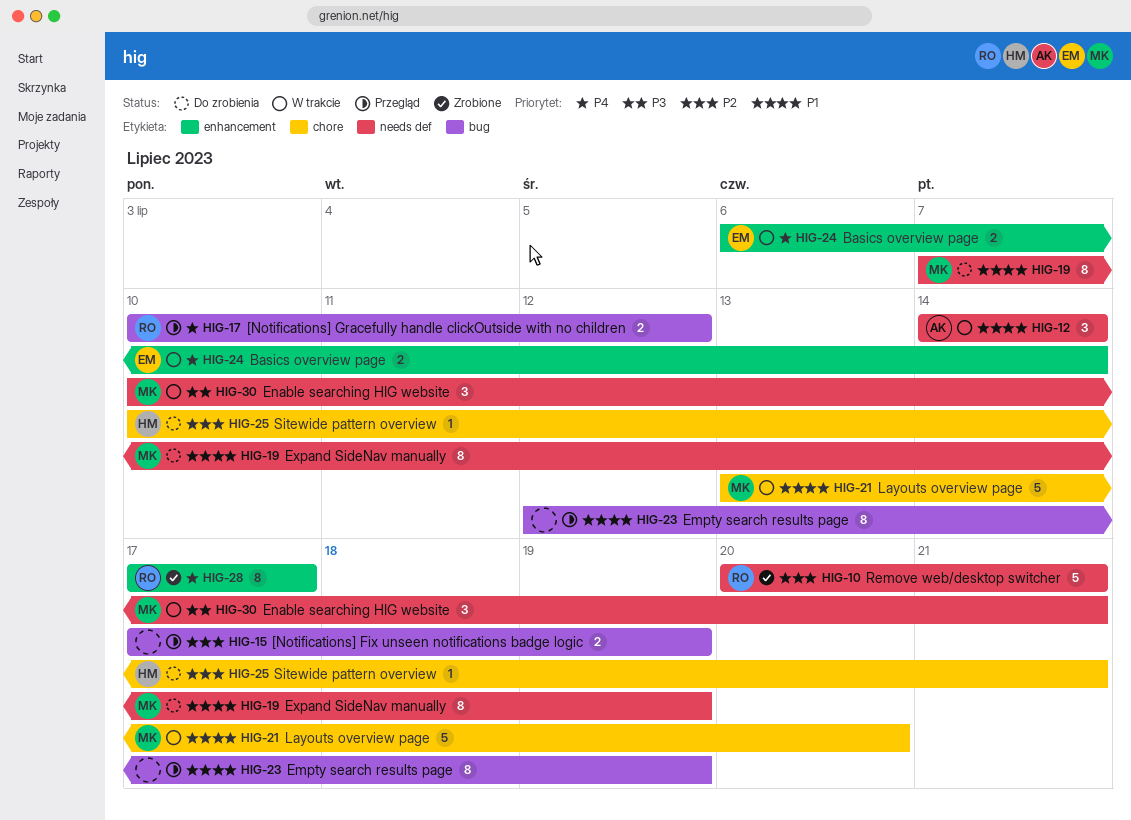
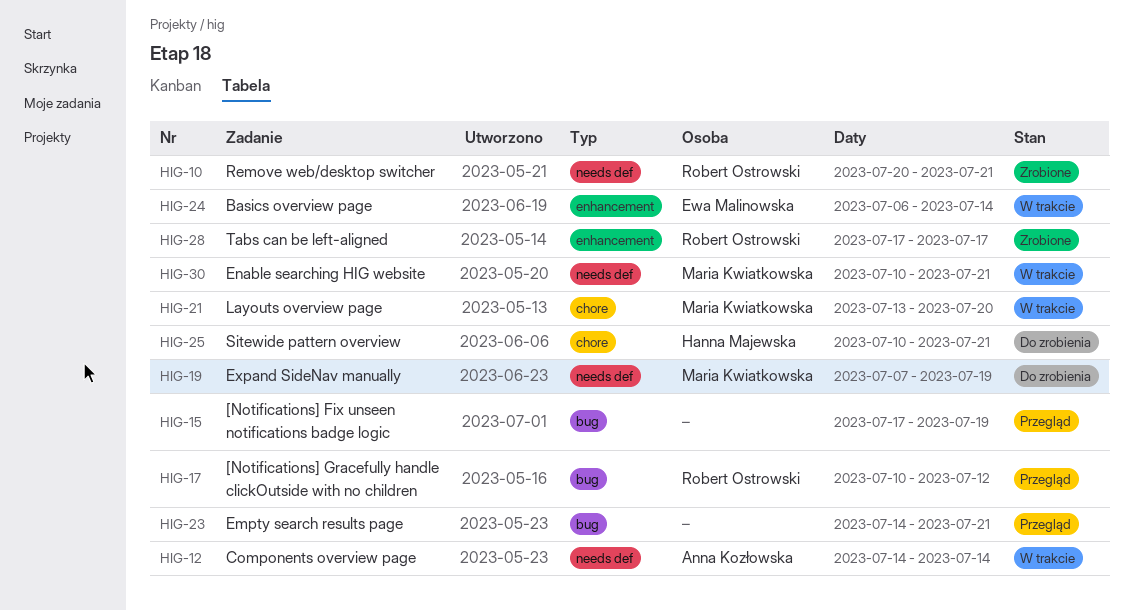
HIG-23, start: Jul 12 -> Jul 14
HIG-23, due: Jul 19 -> Jul 21

